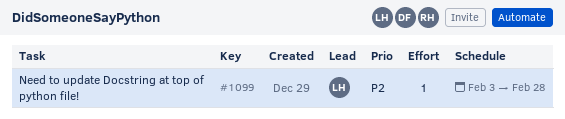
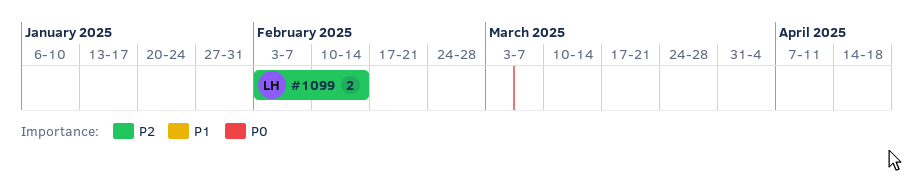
#1099, estimate: 1 -> 2
#1099, due: Feb 28 -> Feb 14

